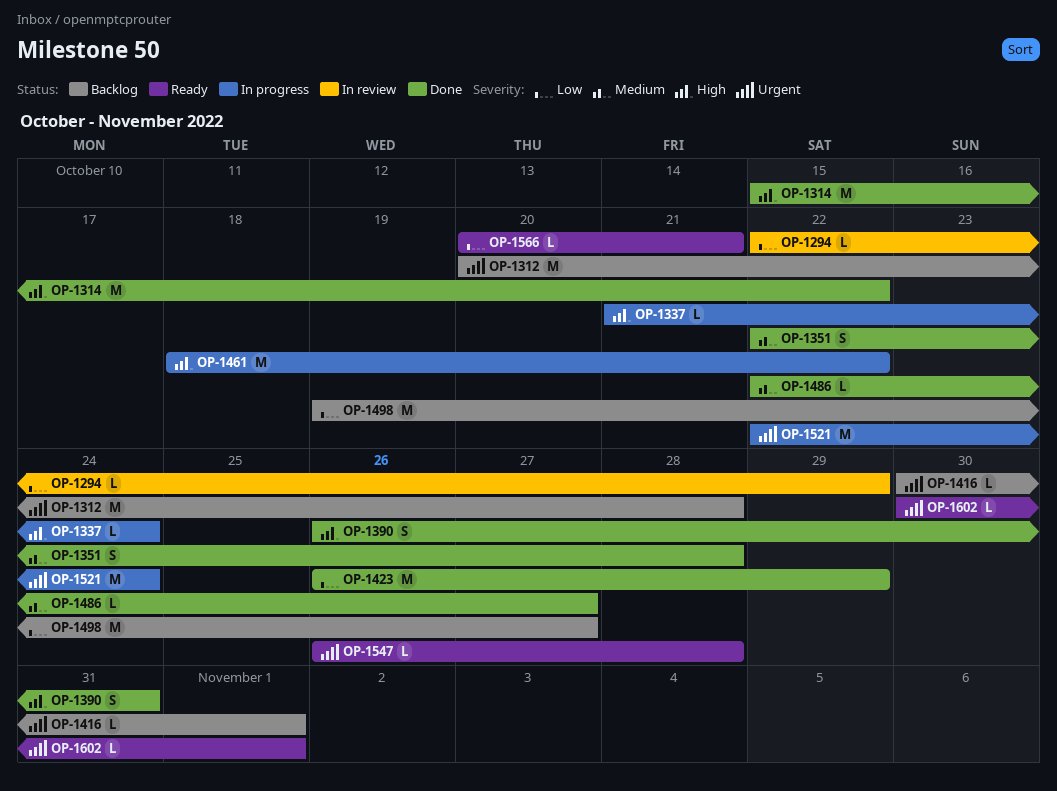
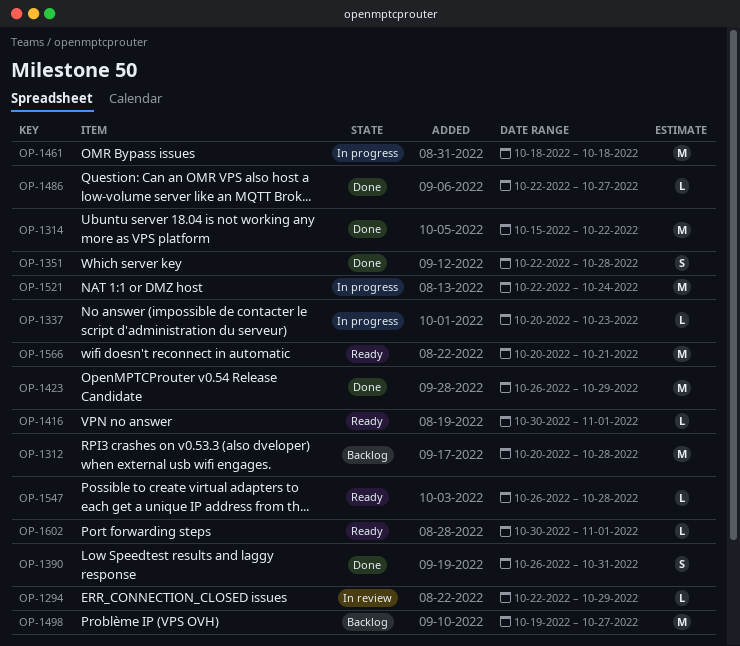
OP-1337, start: Oct 21 -> Oct 20
OP-1337, due: Oct 24 -> Oct 23
OP-1416, status: Backlog -> Ready
OP-1461, due: Oct 22 -> Oct 18
OP-1566, estimate: L -> M

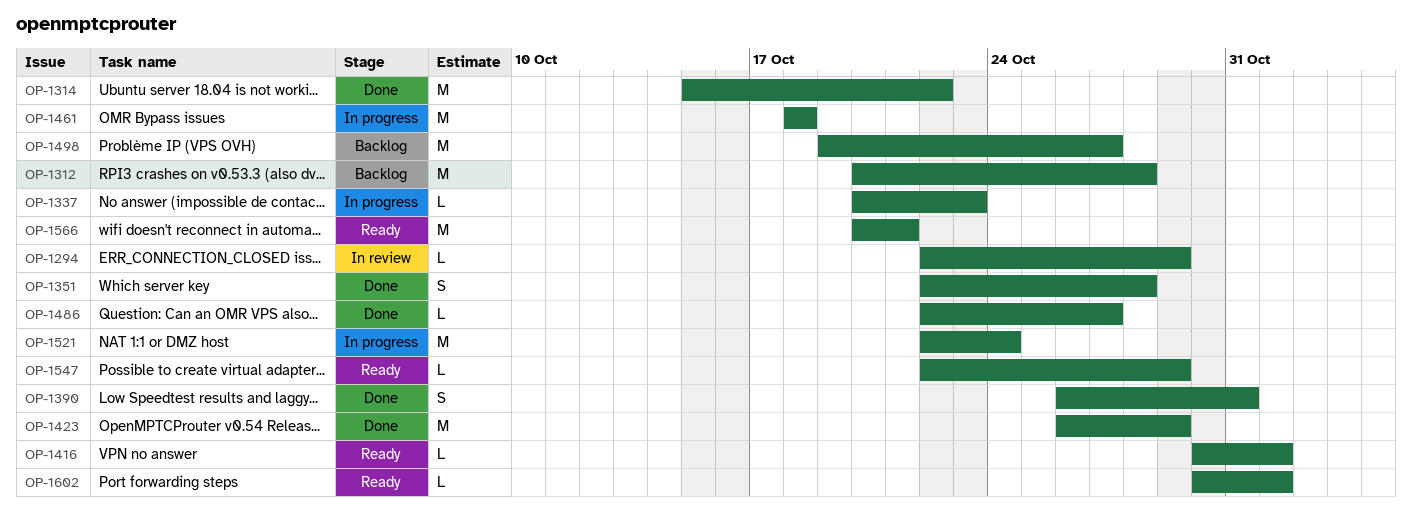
OP-1547, start: Oct 26 -> Oct 22
OP-1547, due: Oct 28 -> Oct 29

